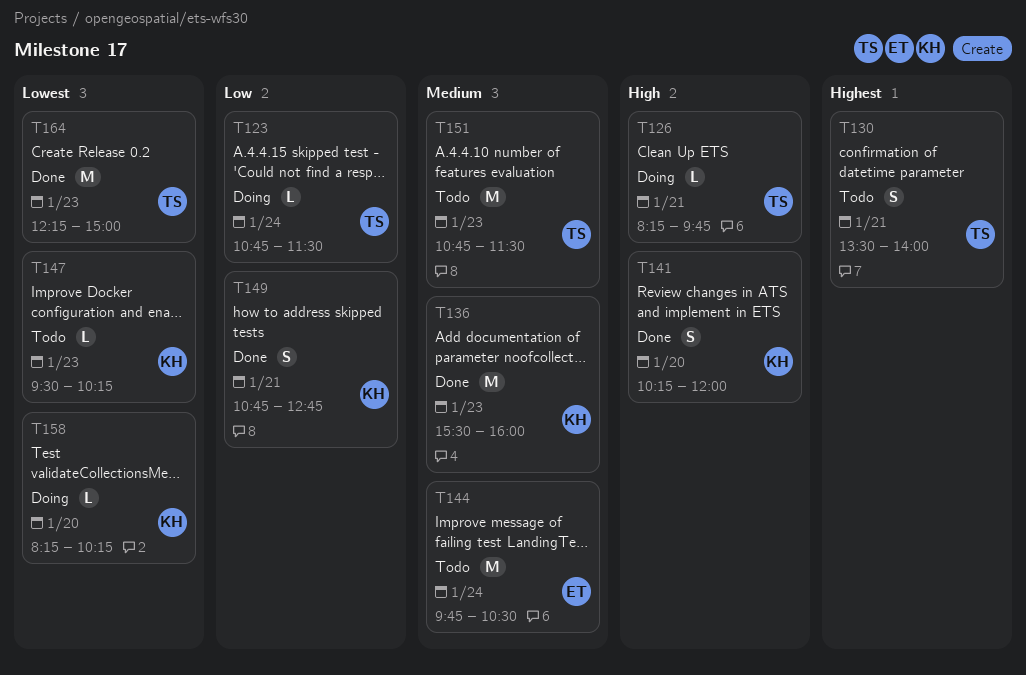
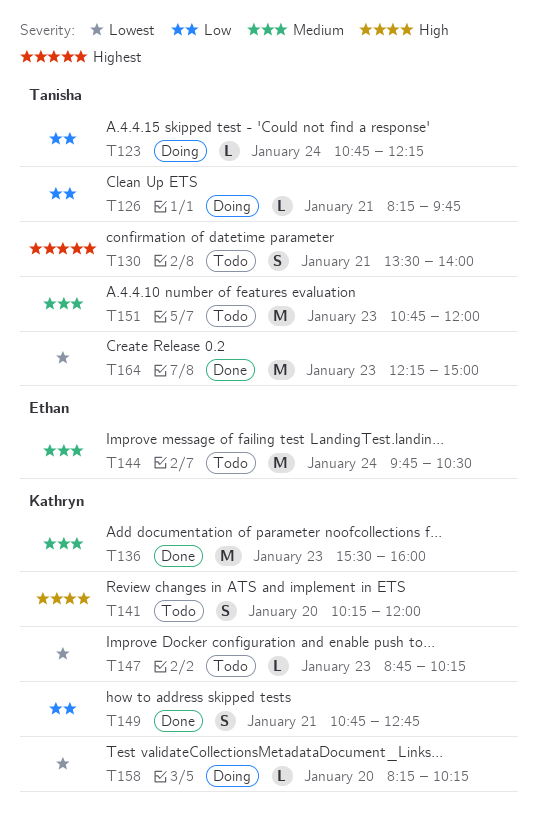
T123, ends: 11:30 -> 12:15
T126, priority: High -> Low
T141, status: Done -> Todo
T147, begins: 09:30 -> 08:45
T151, ends: 11:30 -> 12:00

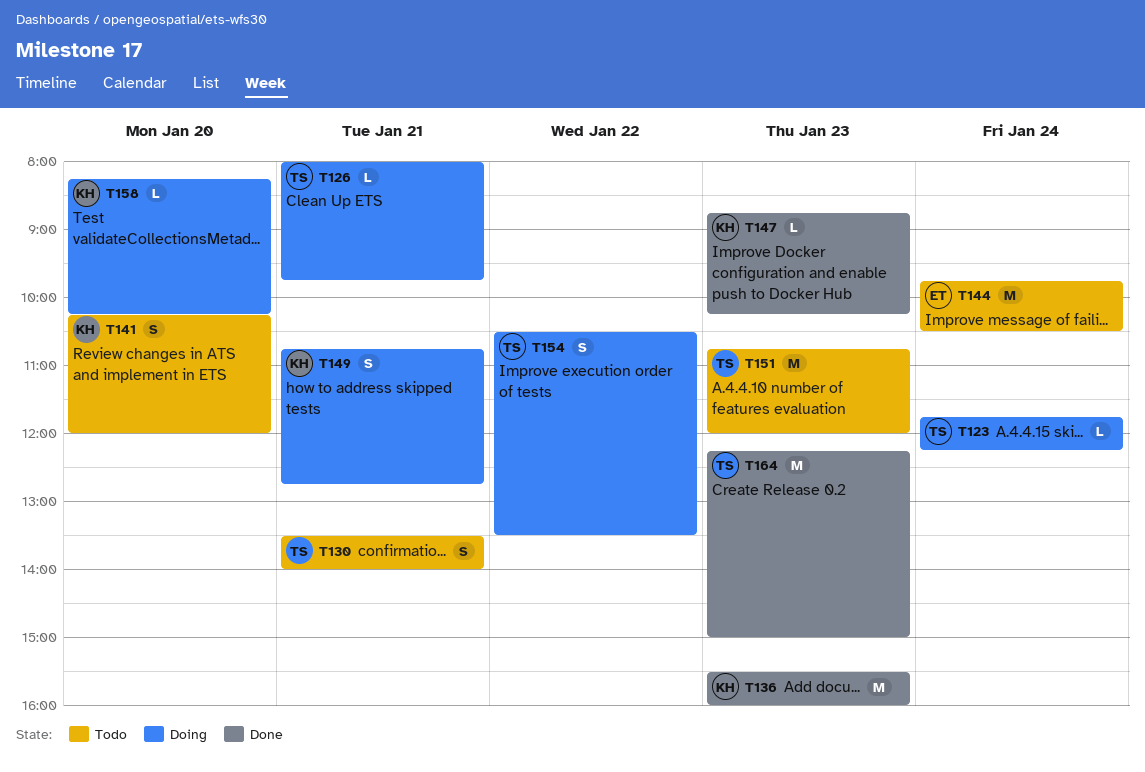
T123, begins: 10:45 -> 11:45
T126, begins: 08:15 -> 08:00
T147, status: Todo -> Done
T149, status: Done -> Doing
T154: none -> present

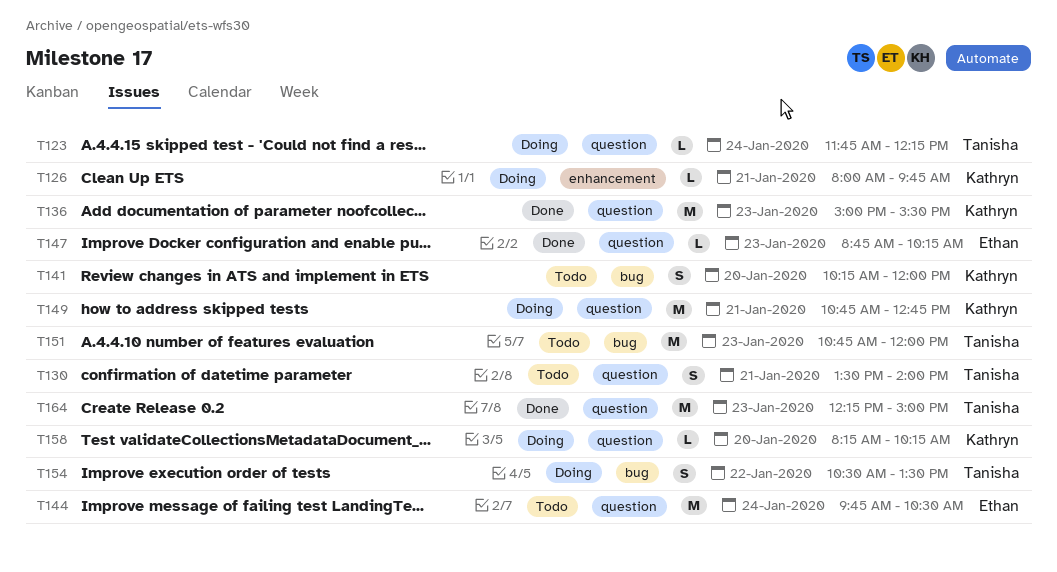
T126, owner: Tanisha -> Kathryn
T136, begins: 15:30 -> 15:00
T136, ends: 16:00 -> 15:30
T147, owner: Kathryn -> Ethan
T149, estimate: S -> M

